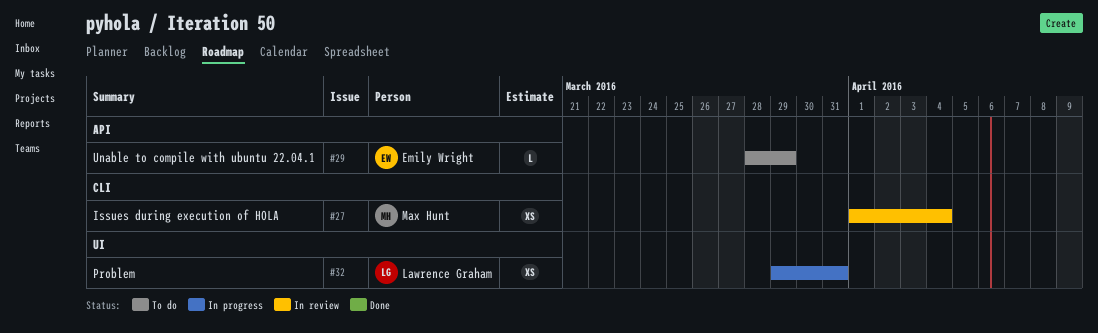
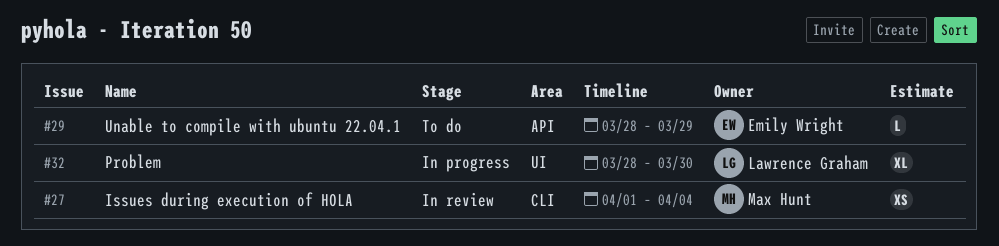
#32, estimate: XS -> XL
#32, start: Mar 29 -> Mar 28
#32, due: Mar 31 -> Mar 30

